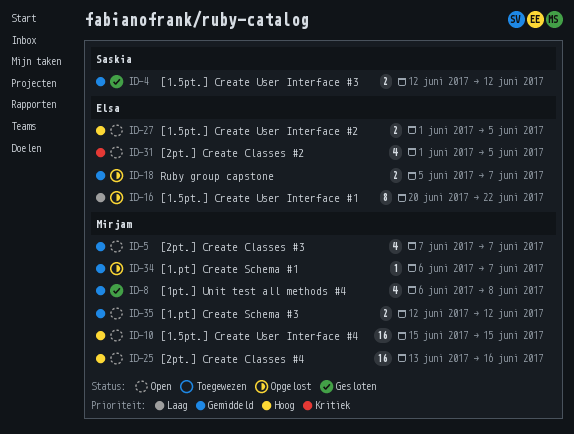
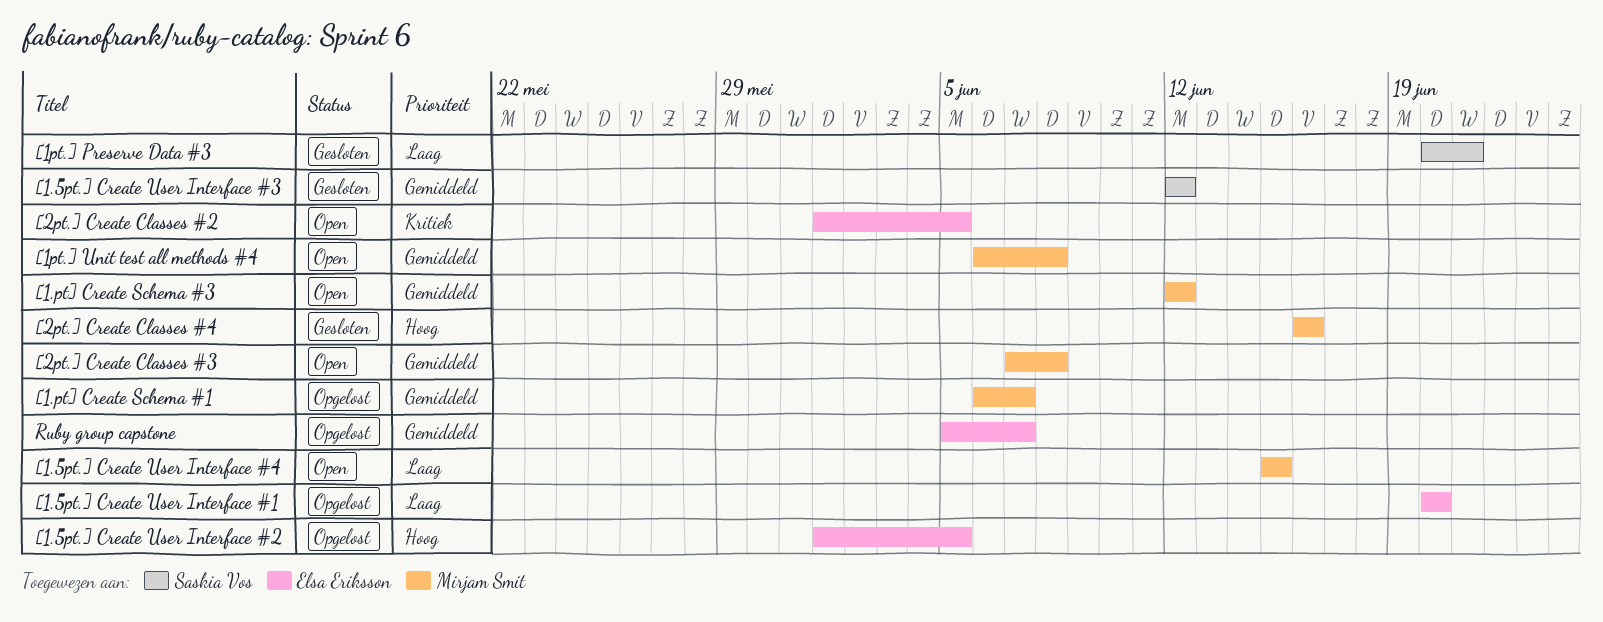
[1.5pt.] Create User Interface #1, due: Jun 22 -> Jun 20
[1.5pt.] Create User Interface #2, status: Open -> Opgelost
[1.5pt.] Create User Interface #4, priority: Hoog -> Laag
[1pt.] Preserve Data #3: none -> present
[1pt.] Unit test all methods #4, status: Gesloten -> Open
[2pt.] Create Classes #3, due: Jun 7 -> Jun 8
[2pt.] Create Classes #4, status: Open -> Gesloten
[2pt.] Create Classes #4, start: Jun 13 -> Jun 16

